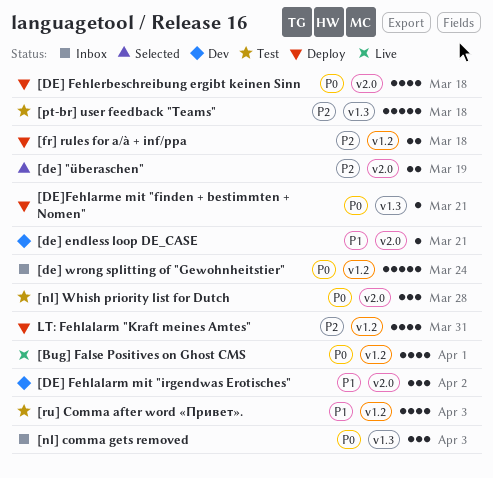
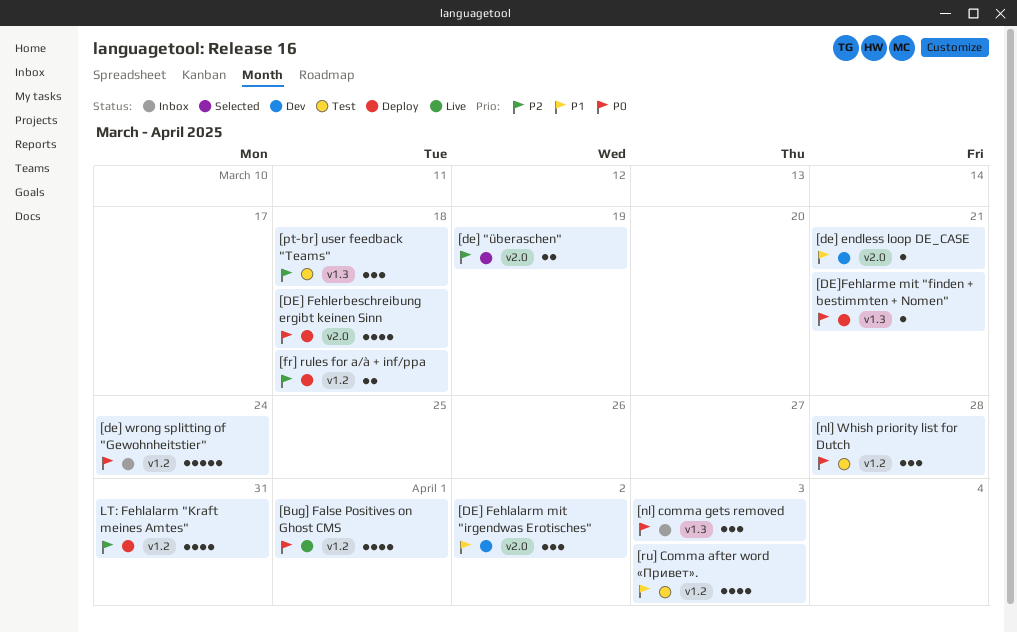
[nl] Whish priority list for Dutch, label: v2.0 -> v1.2
[pt-br] user feedback "Teams", estimate: 5 -> 3

